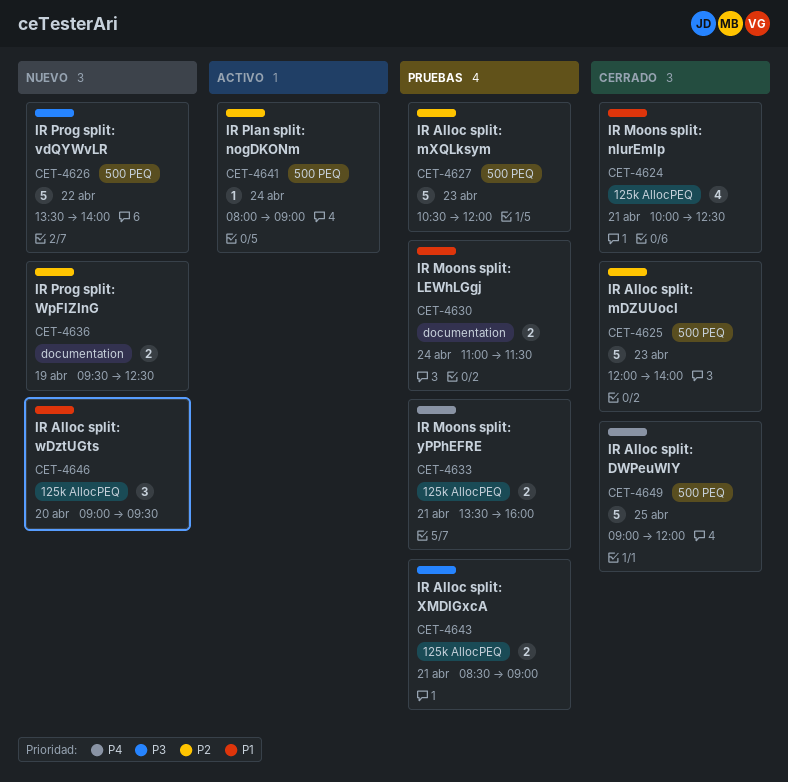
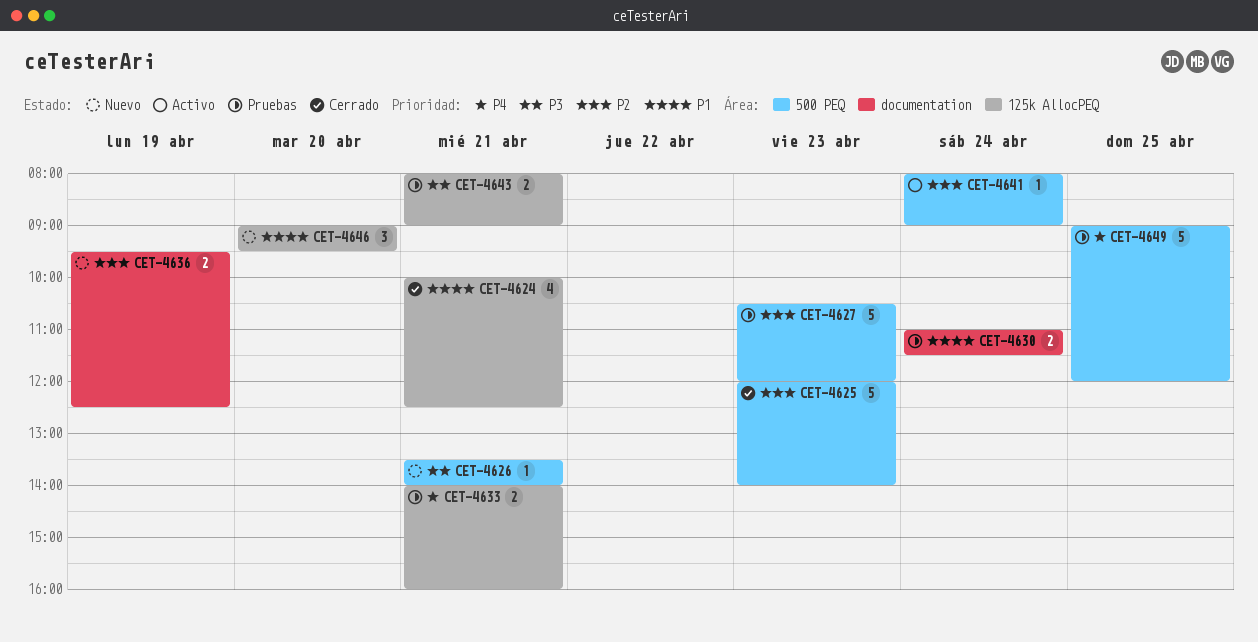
CET-4626, estimate: 5 -> 1
CET-4626, day: Apr 22 -> Apr 21
CET-4633, begins: 13:30 -> 14:00
CET-4643, begins: 08:30 -> 08:00
CET-4649, status: Cerrado -> Pruebas

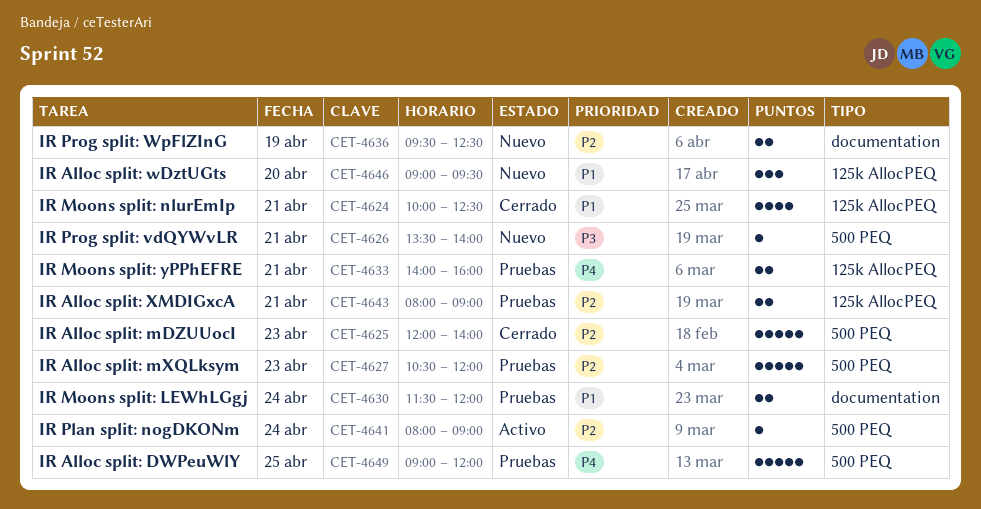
CET-4630, begins: 11:00 -> 11:30
CET-4630, ends: 11:30 -> 12:00
CET-4643, priority: P3 -> P2

